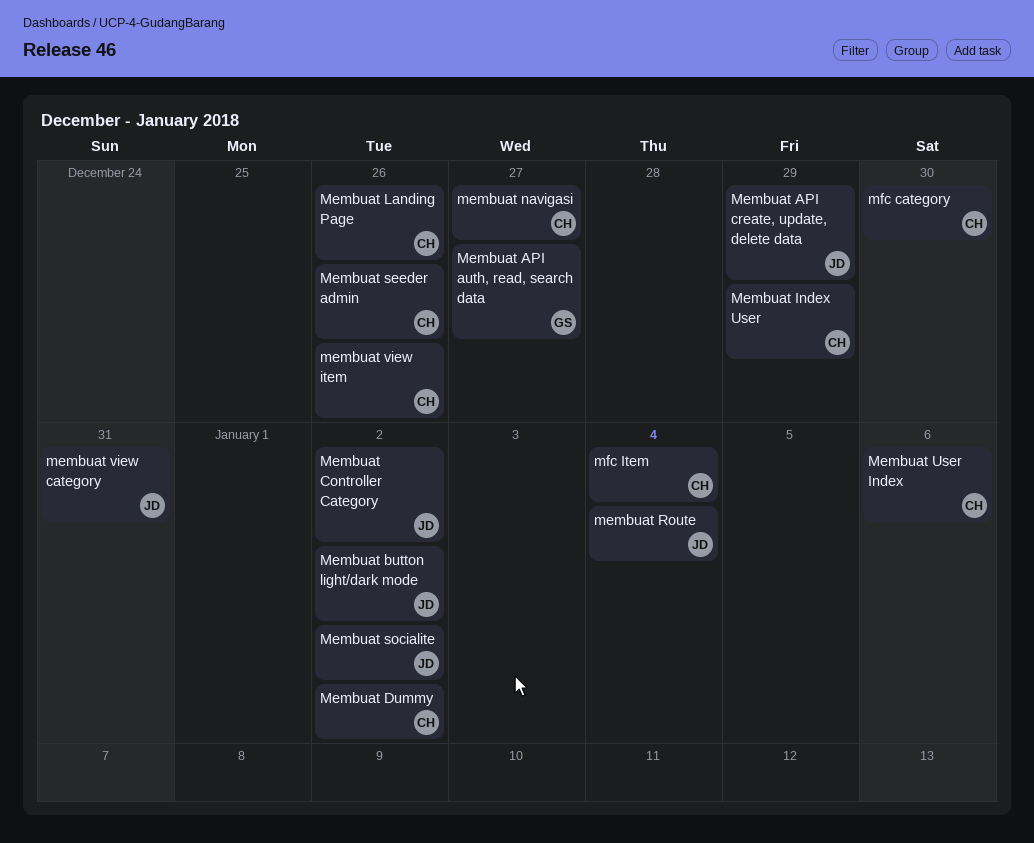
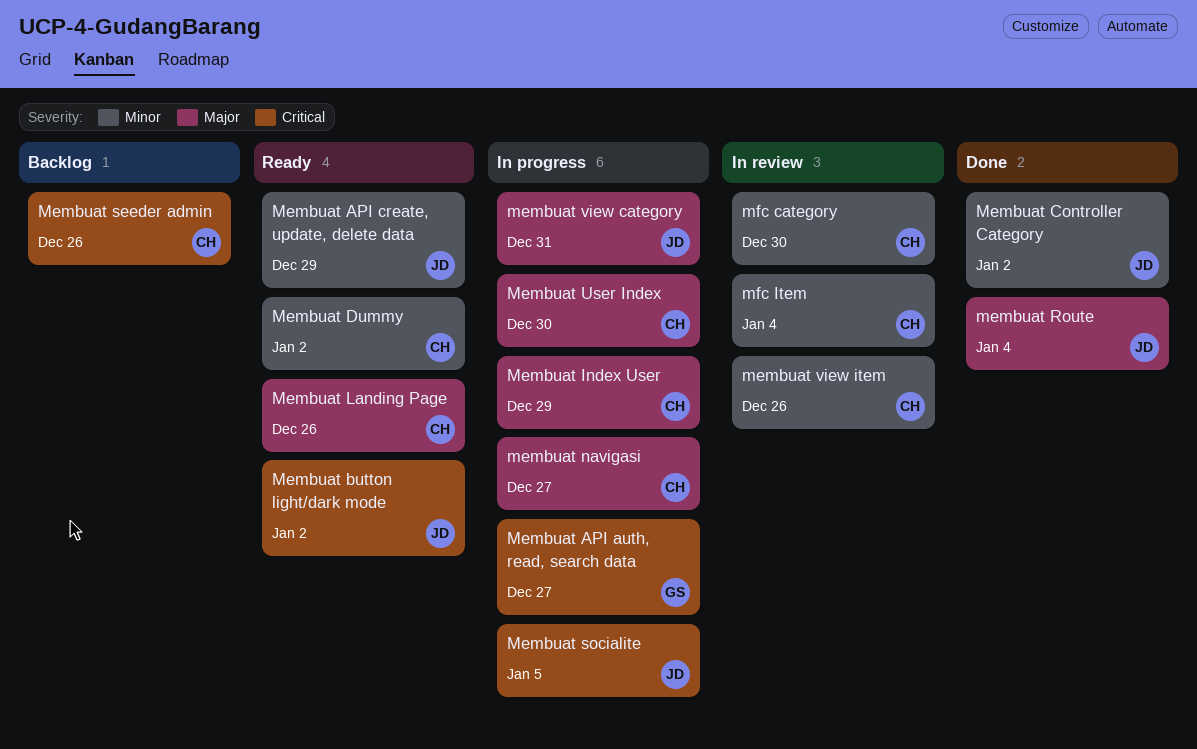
Membuat socialite, due: Jan 2 -> Jan 5
Membuat User Index, due: Jan 6 -> Dec 30

